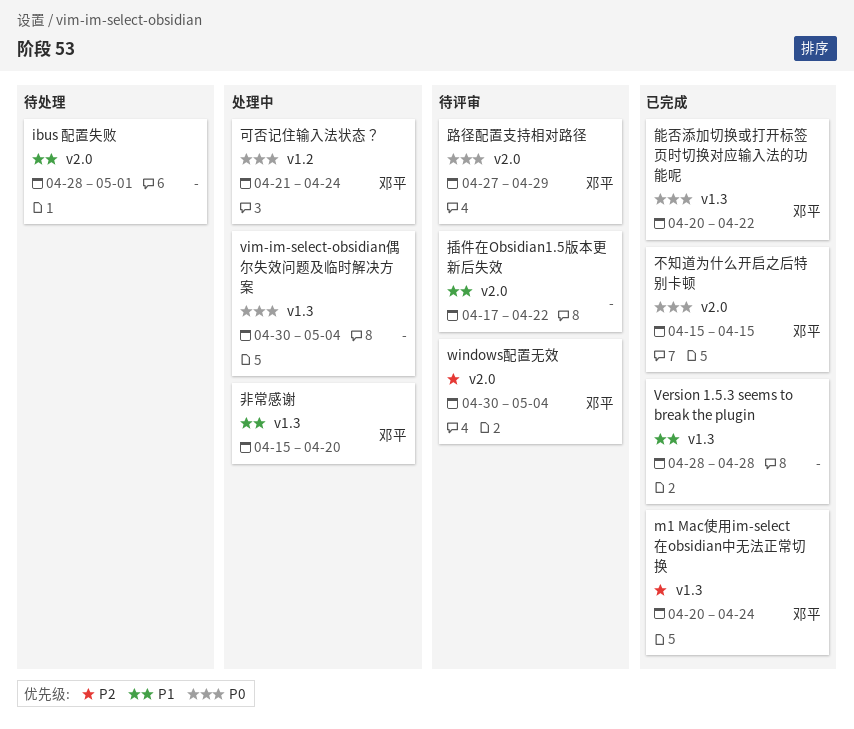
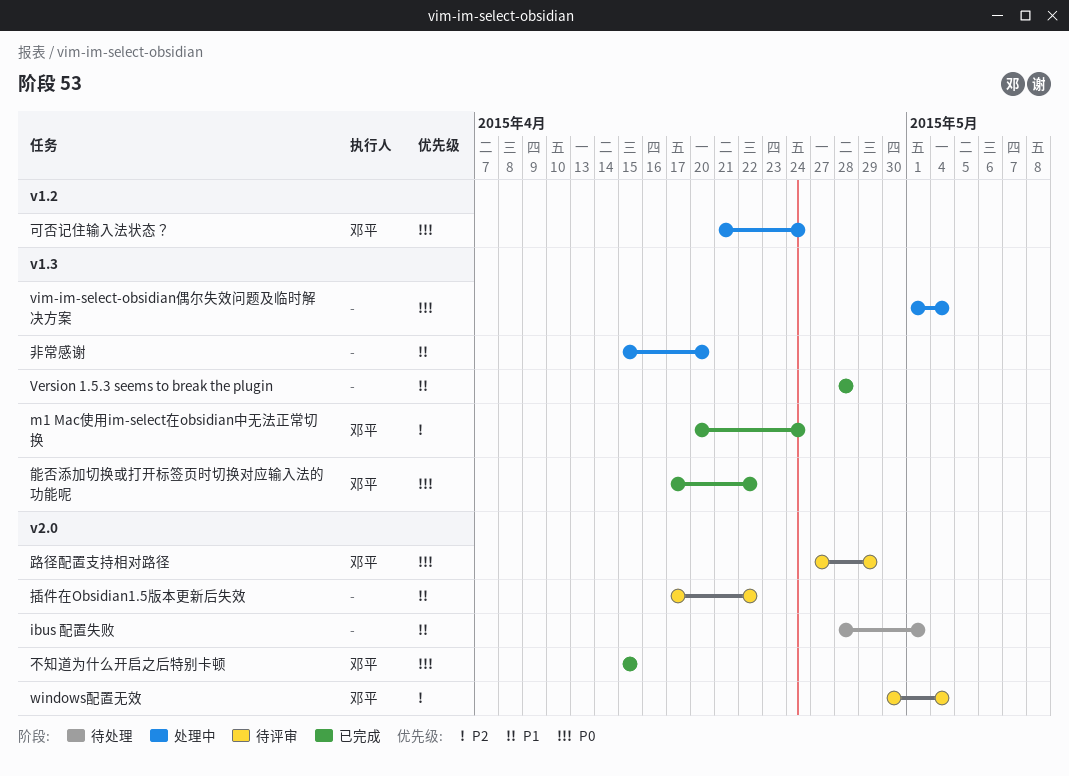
vim-im-select-obsidian偶尔失效问题及临时解决方案, start: Apr 30 -> May 1
能否添加切换或打开标签页时切换对应输入法的功能呢, start: Apr 20 -> Apr 17
非常感谢, owner: 邓平 -> none

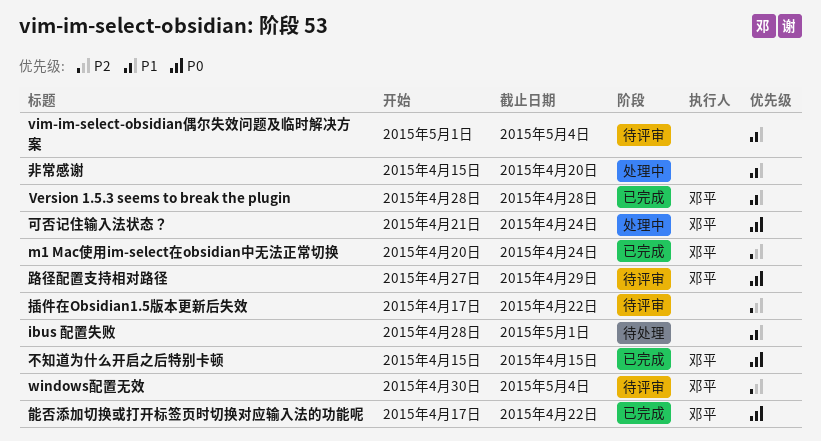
Version 1.5.3 seems to break the plugin, owner: none -> 邓平
vim-im-select-obsidian偶尔失效问题及临时解决方案, status: 处理中 -> 待评审
vim-im-select-obsidian偶尔失效问题及临时解决方案, priority: P0 -> P1
插件在Obsidian1.5版本更新后失效, priority: P1 -> P2

